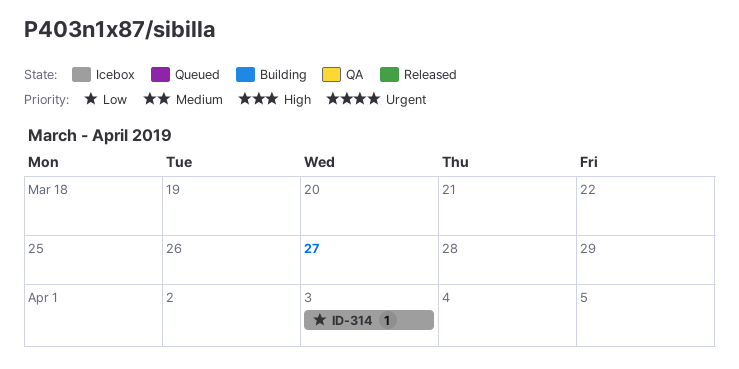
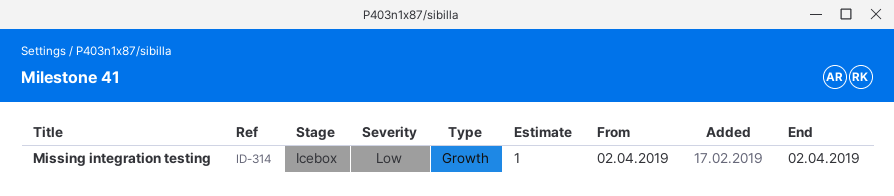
ID-314, start: Apr 3 -> Apr 2
ID-314, due: Apr 3 -> Apr 2

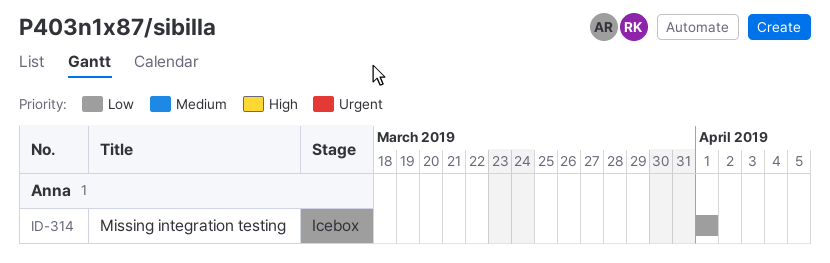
ID-314, start: Apr 2 -> Apr 1
ID-314, due: Apr 2 -> Apr 1

